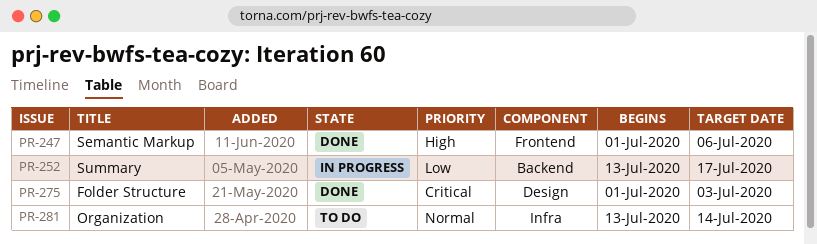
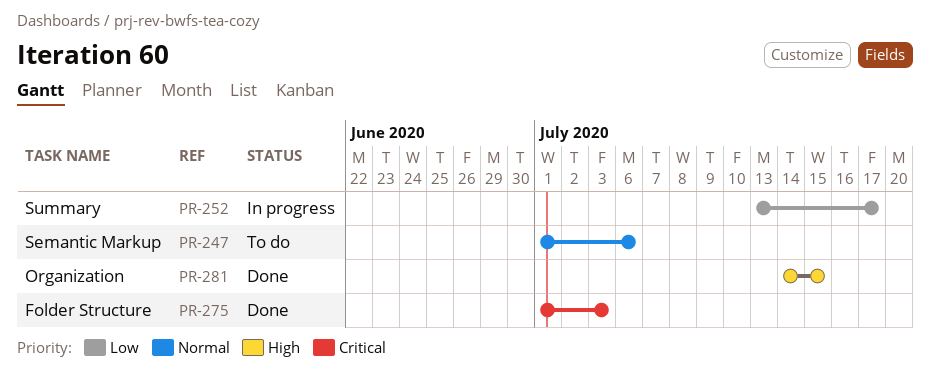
PR-247, status: Done -> To do
PR-247, priority: High -> Normal
PR-281, status: To do -> Done
PR-281, priority: Normal -> High
PR-281, start: Jul 13 -> Jul 14
PR-281, due: Jul 14 -> Jul 15

